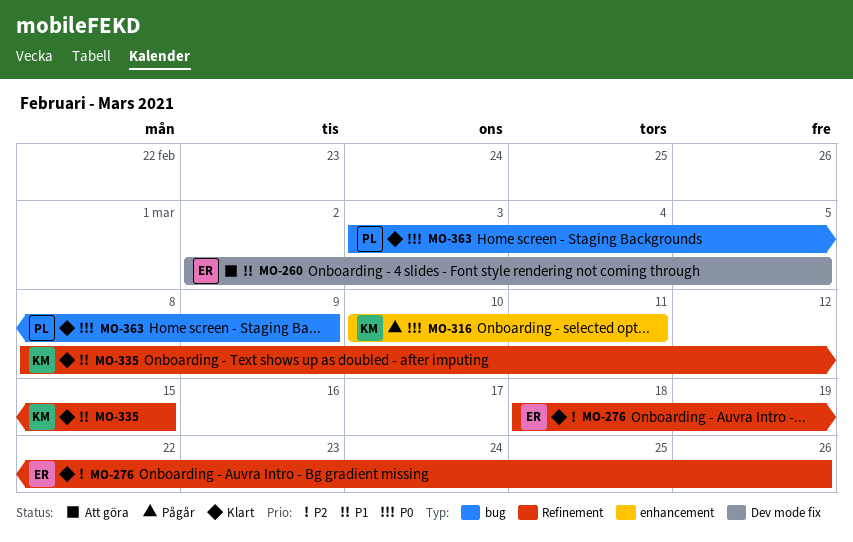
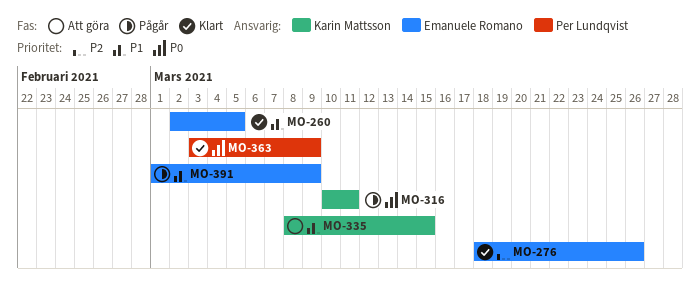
MO-260, status: Att göra -> Klart
MO-335, status: Klart -> Att göra
MO-391: none -> present

